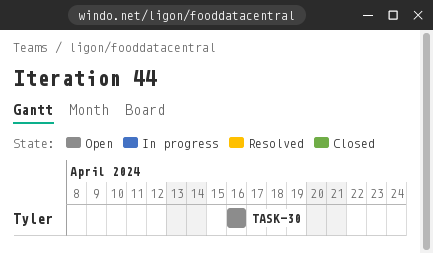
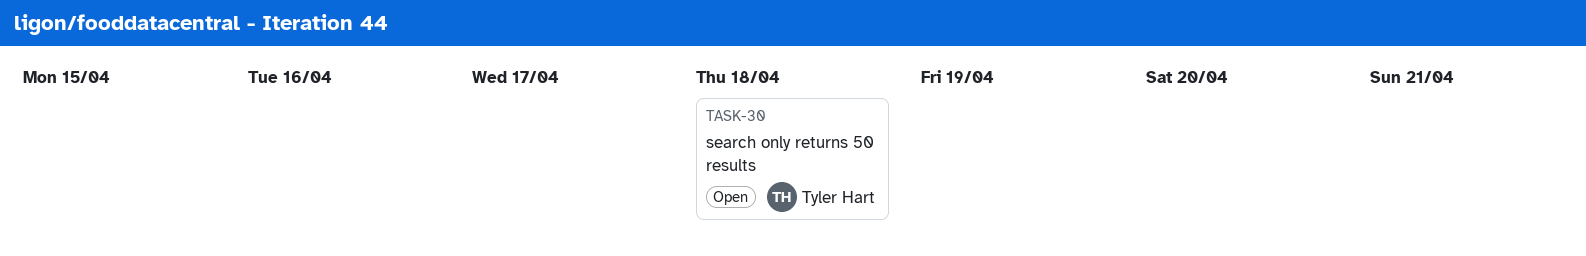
TASK-30, due: Apr 16 -> Apr 18

